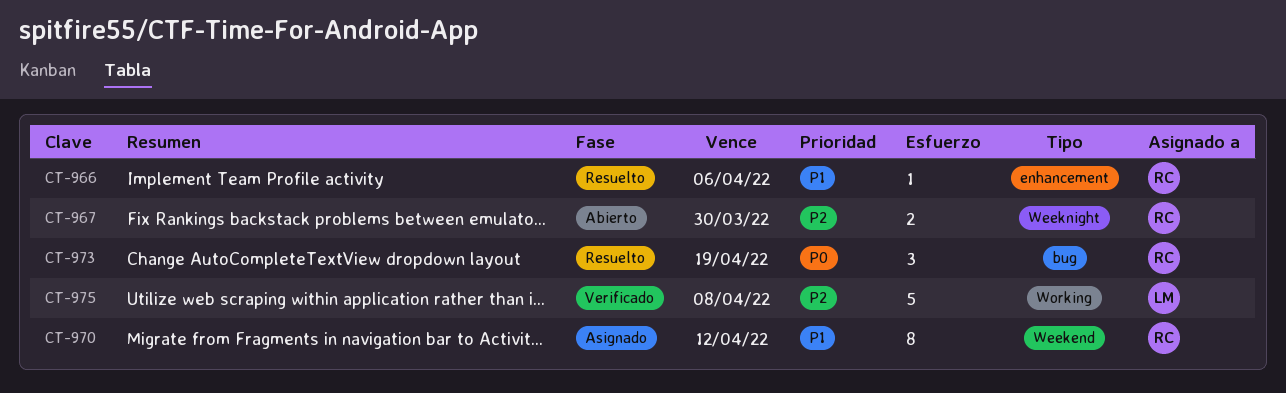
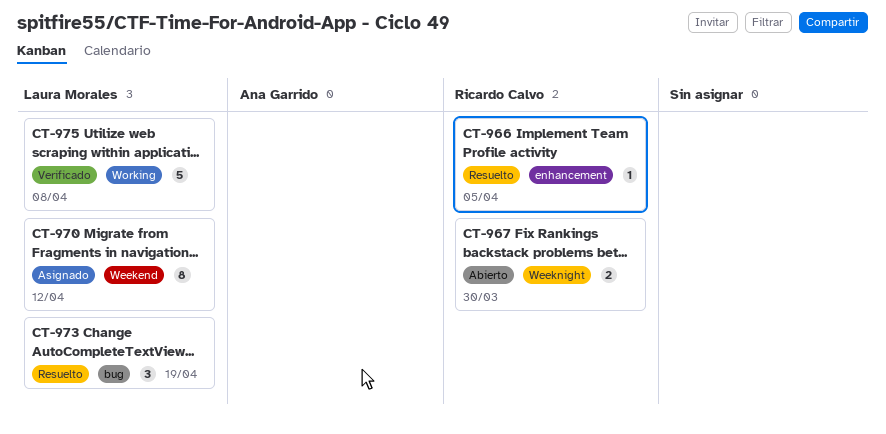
CT-966, due: Apr 6 -> Apr 5
CT-970, owner: Ricardo Calvo -> Laura Morales
CT-973, owner: Ricardo Calvo -> Laura Morales

